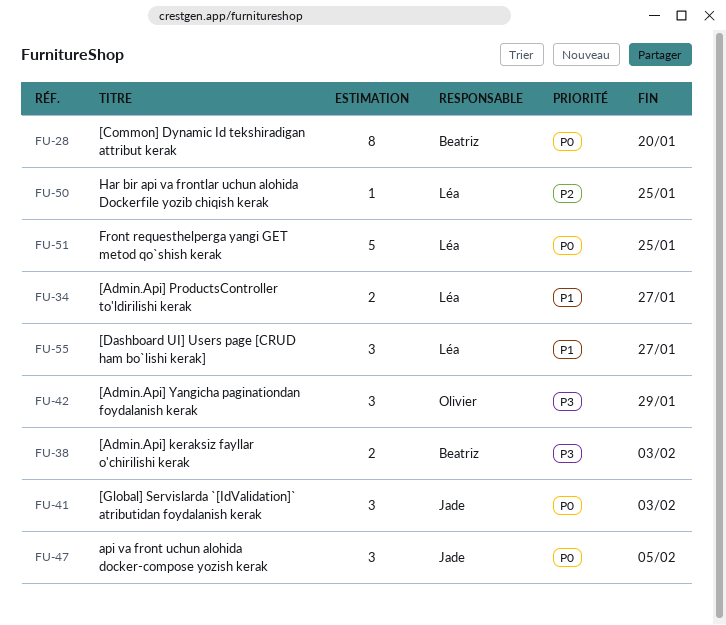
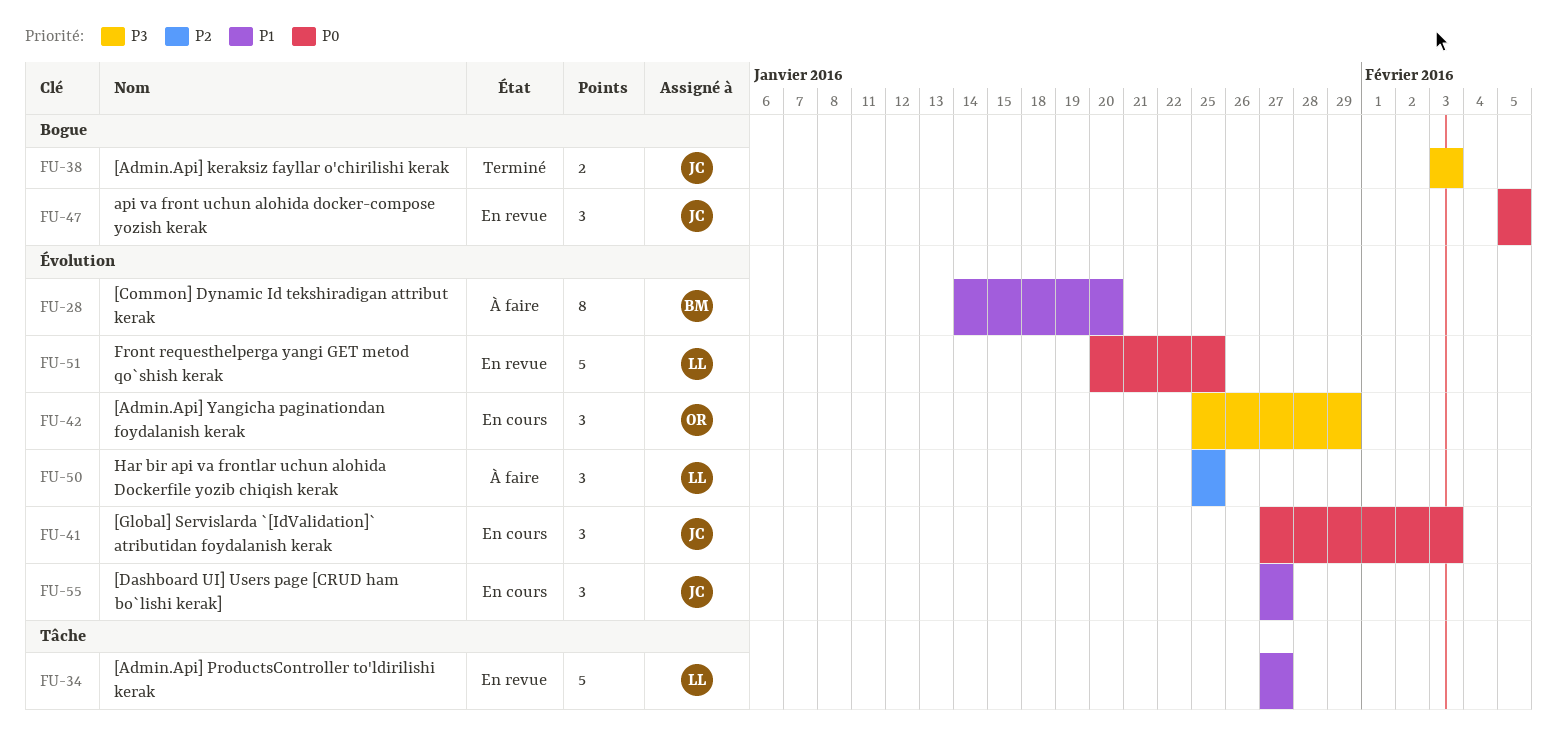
FU-28, priority: P0 -> P1
FU-34, estimate: 2 -> 5
FU-38, owner: Beatriz -> Jade
FU-50, estimate: 1 -> 3
FU-55, owner: Léa -> Jade

